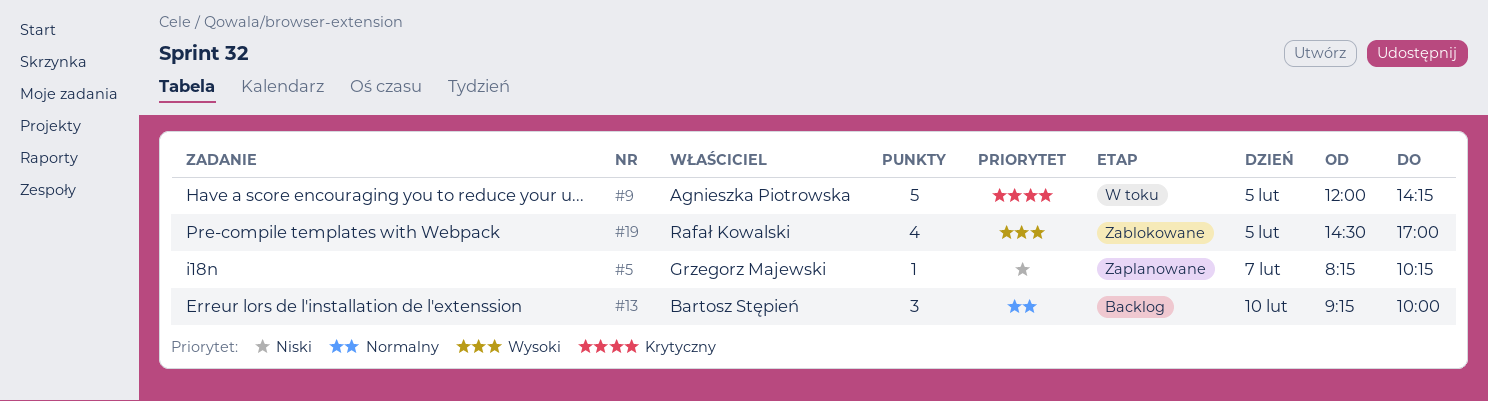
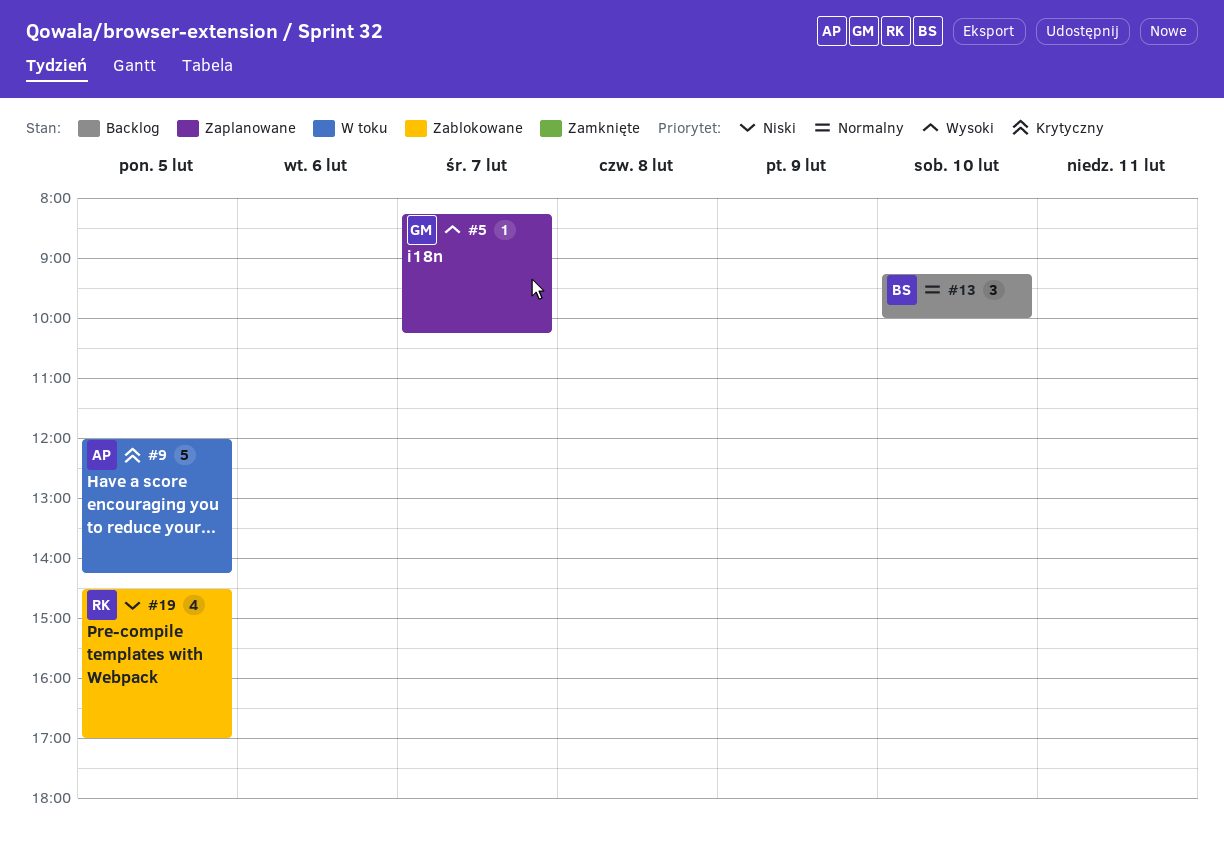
#5, priority: Niski -> Wysoki
#19, priority: Wysoki -> Niski

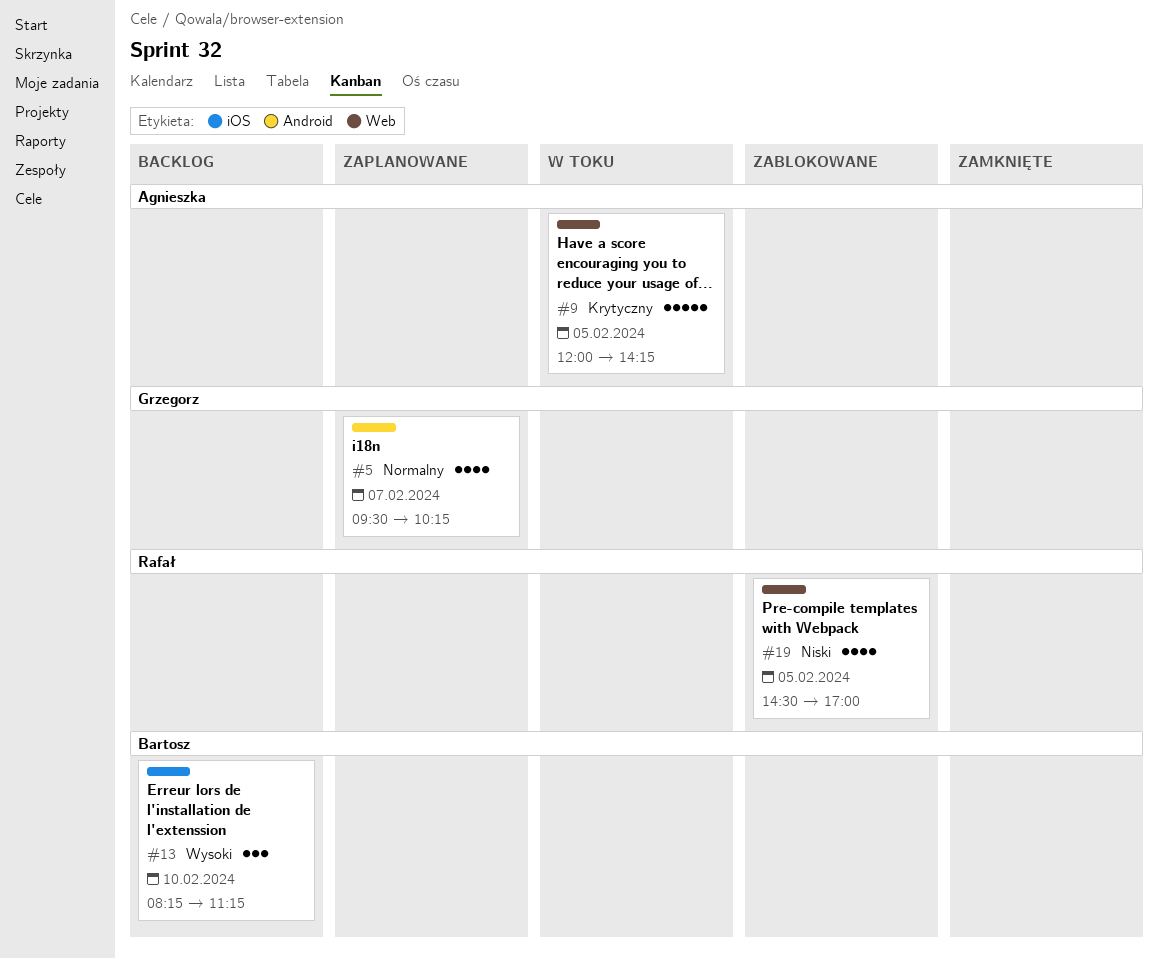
#5, priority: Wysoki -> Normalny
#5, estimate: 1 -> 4
#5, begins: 08:15 -> 09:30
#13, priority: Normalny -> Wysoki
#13, begins: 09:15 -> 08:15
#13, ends: 10:00 -> 11:15

